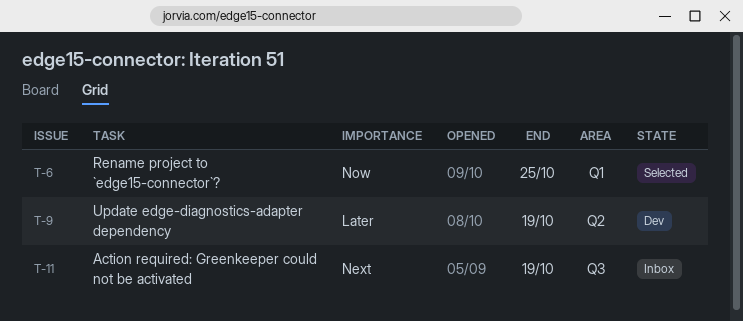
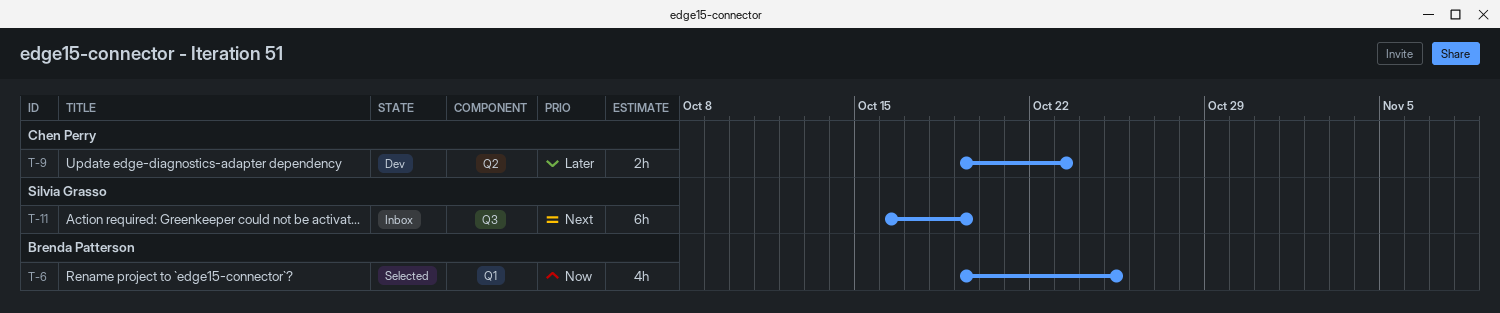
T-9, due: Oct 19 -> Oct 23

